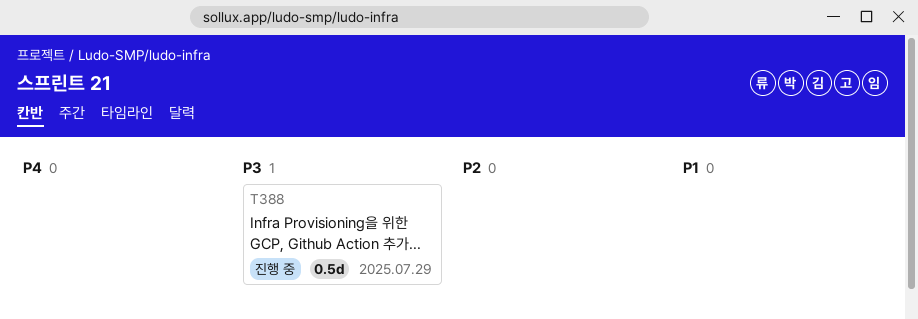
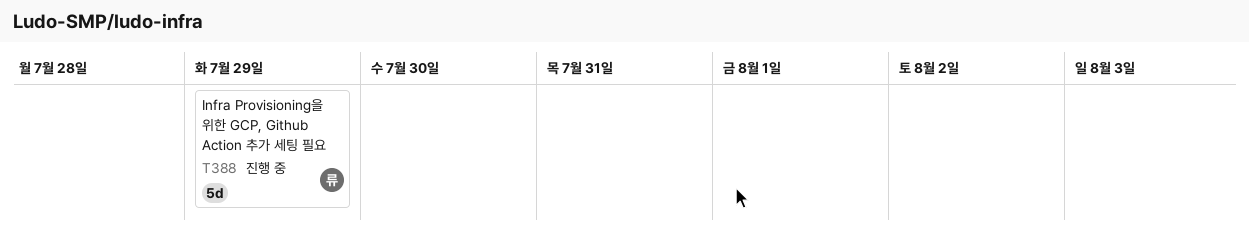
T388, estimate: 0.5d -> 5d

